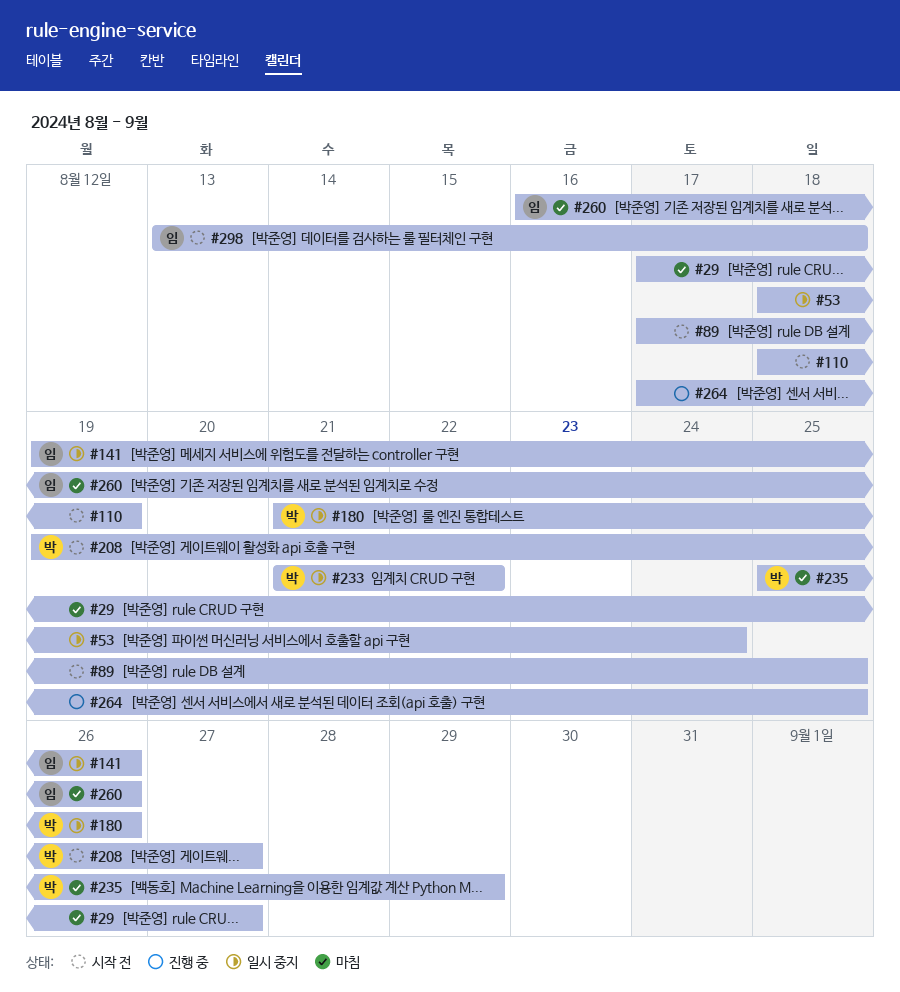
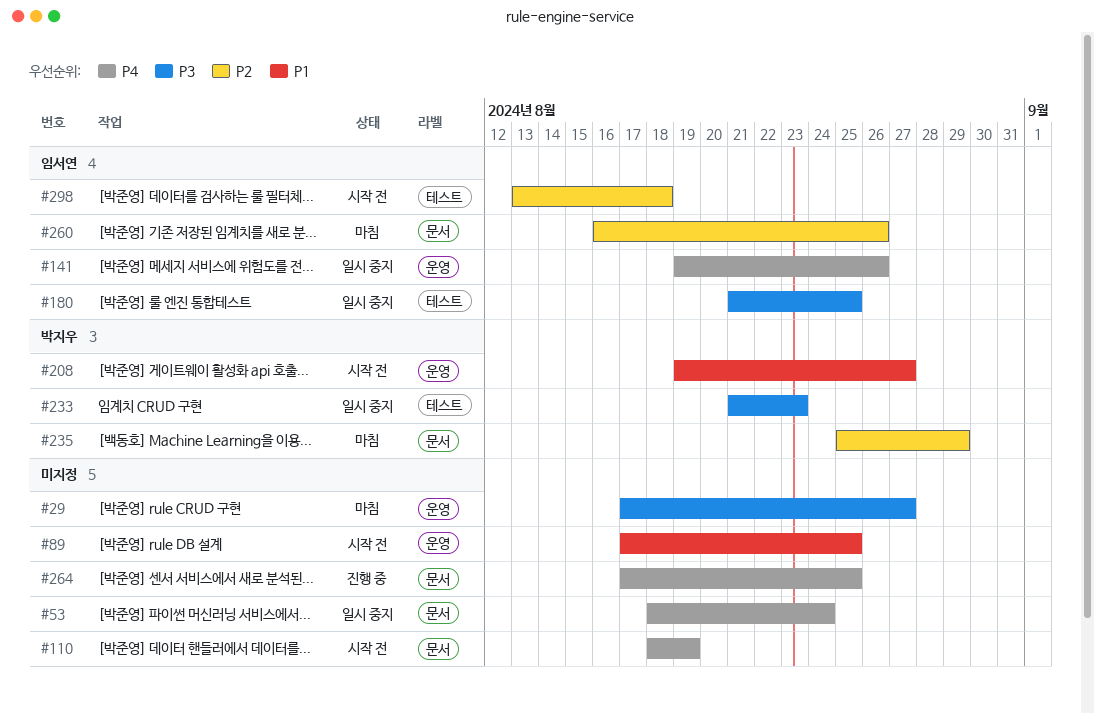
#180, owner: 박지우 -> 임서연
#180, due: Aug 26 -> Aug 25
#233, due: Aug 22 -> Aug 23

